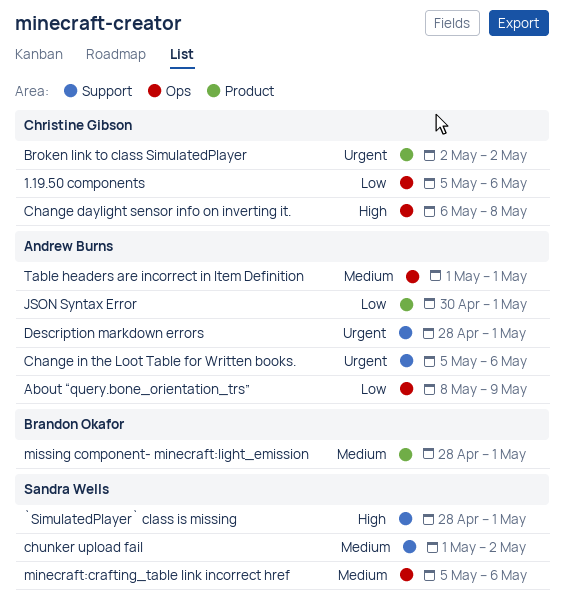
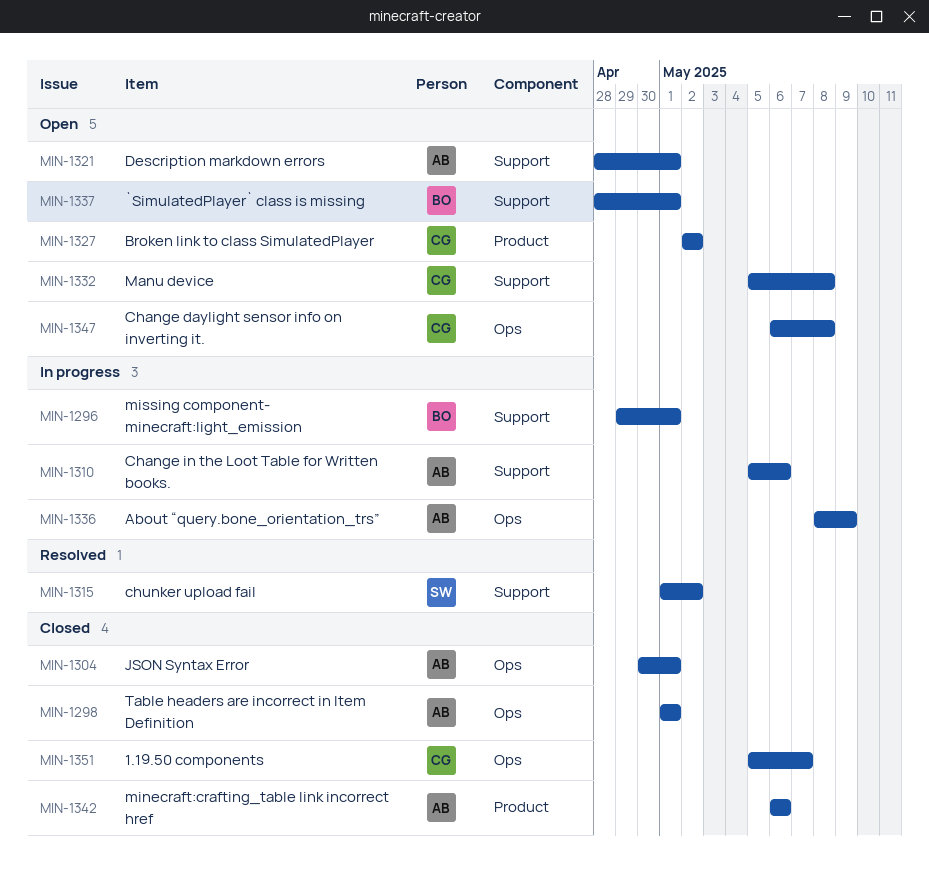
1.19.50 components, due: May 6 -> May 7
`SimulatedPlayer` class is missing, owner: Sandra Wells -> Brandon Okafor
JSON Syntax Error, label: Product -> Ops
Manu device: none -> present
minecraft:crafting_table link incorrect href, owner: Sandra Wells -> Andrew Burns
minecraft:crafting_table link incorrect href, label: Ops -> Product
minecraft:crafting_table link incorrect href, start: May 5 -> May 6
missing component- minecraft:light_emission, label: Product -> Support
missing component- minecraft:light_emission, start: Apr 28 -> Apr 29

